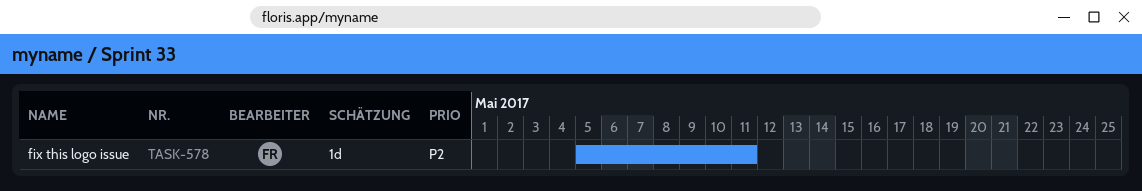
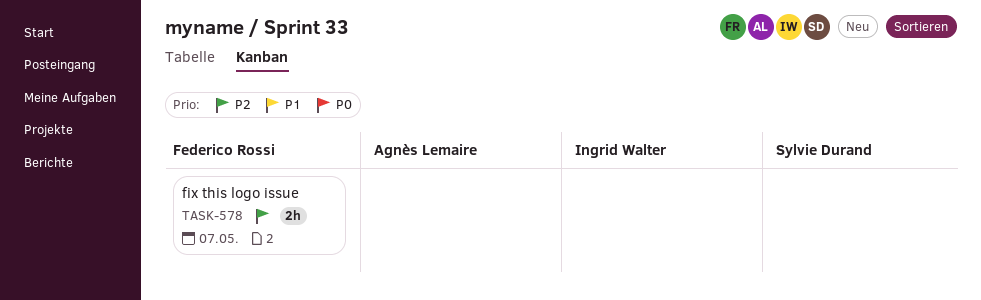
TASK-578, estimate: 1d -> 2h
TASK-578, due: May 11 -> May 7

